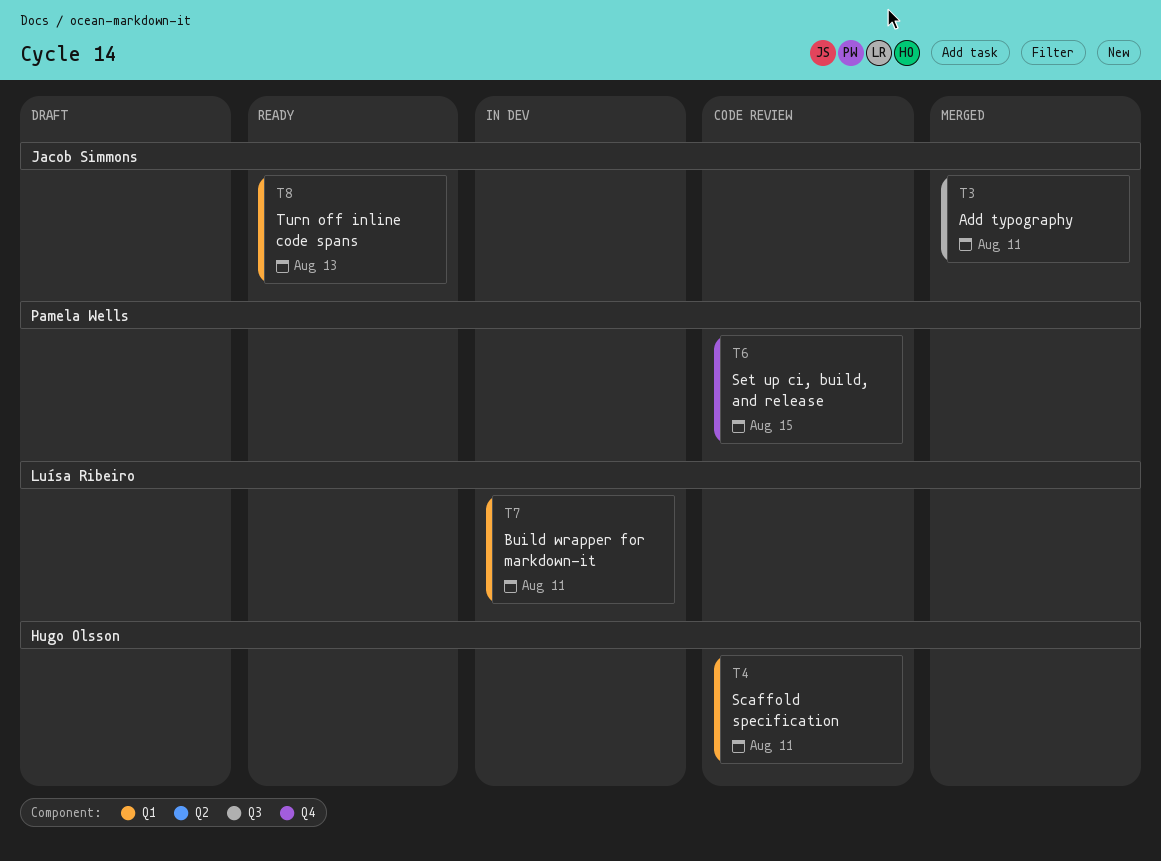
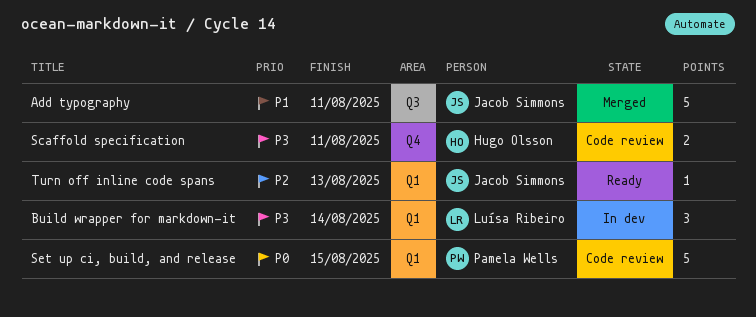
Build wrapper for markdown-it, due: Aug 11 -> Aug 14
Scaffold specification, label: Q1 -> Q4
Set up ci, build, and release, label: Q4 -> Q1

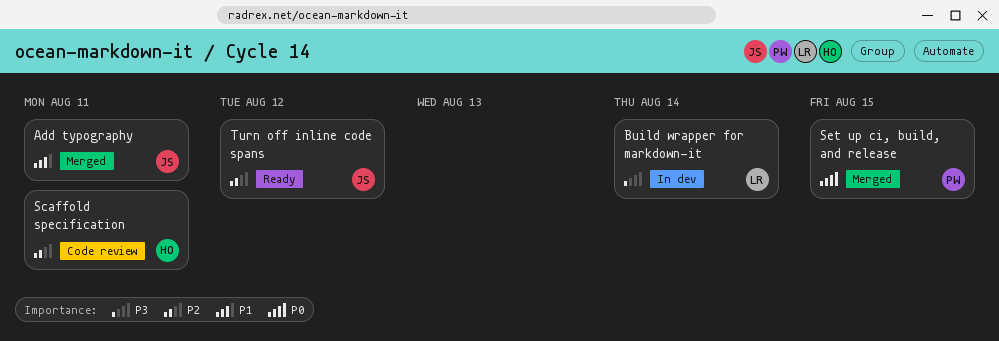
Scaffold specification, priority: P3 -> P2
Set up ci, build, and release, status: Code review -> Merged
Turn off inline code spans, due: Aug 13 -> Aug 12

